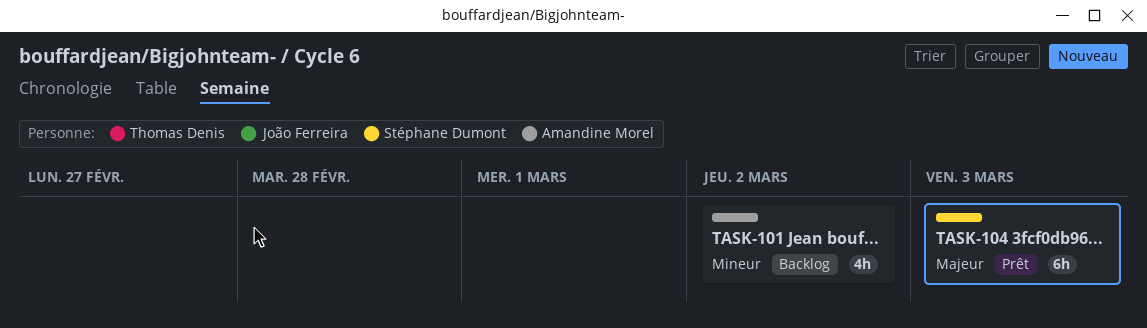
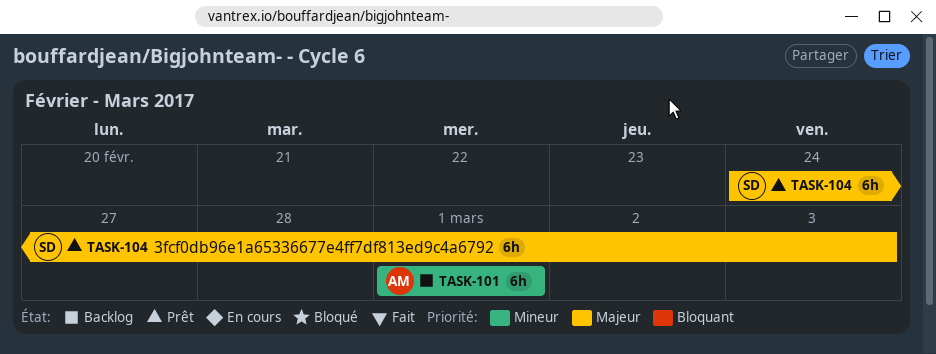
TASK-101, estimate: 4h -> 6h
TASK-101, due: Mar 2 -> Mar 1

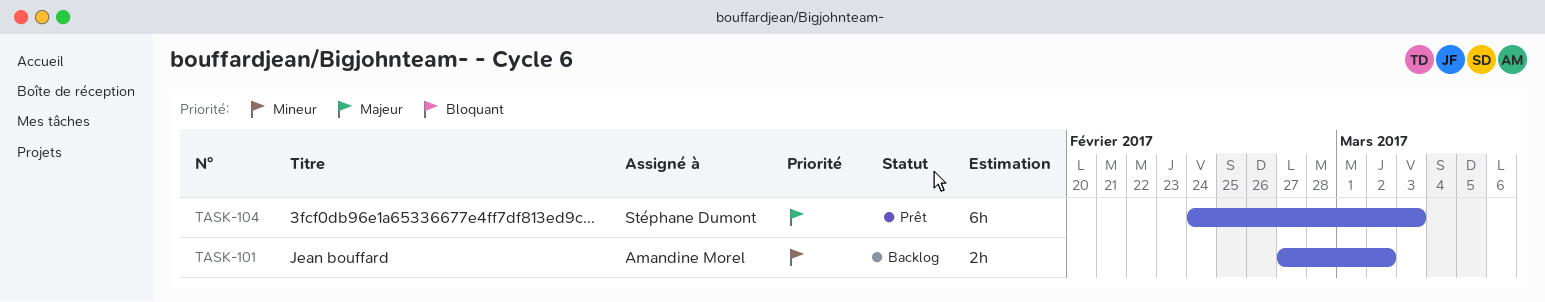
TASK-101, estimate: 6h -> 2h
TASK-101, start: Mar 1 -> Feb 27
TASK-101, due: Mar 1 -> Mar 2

